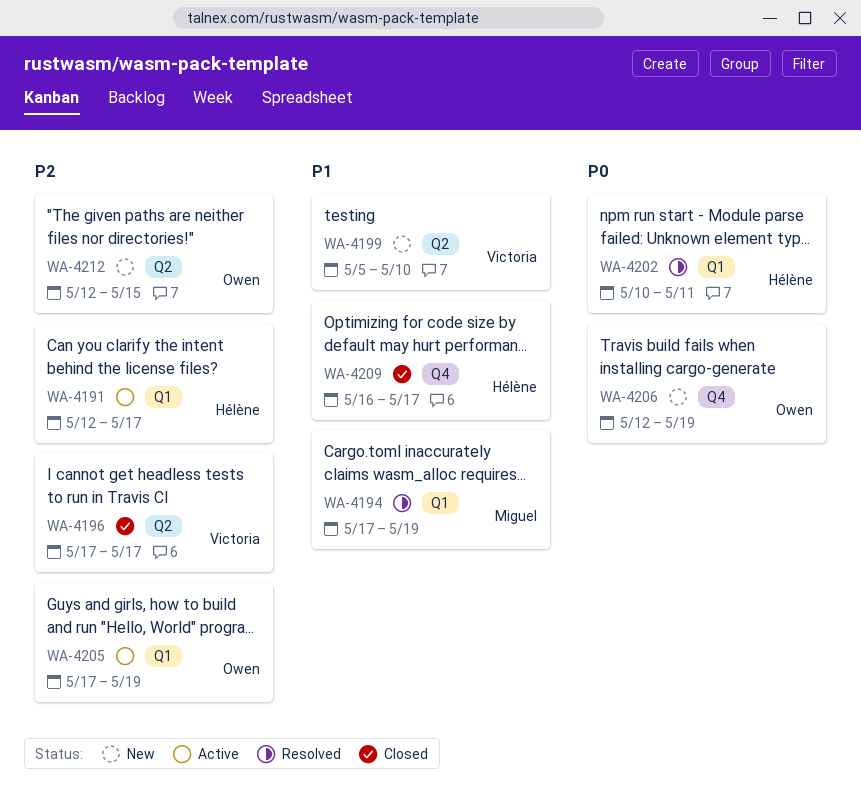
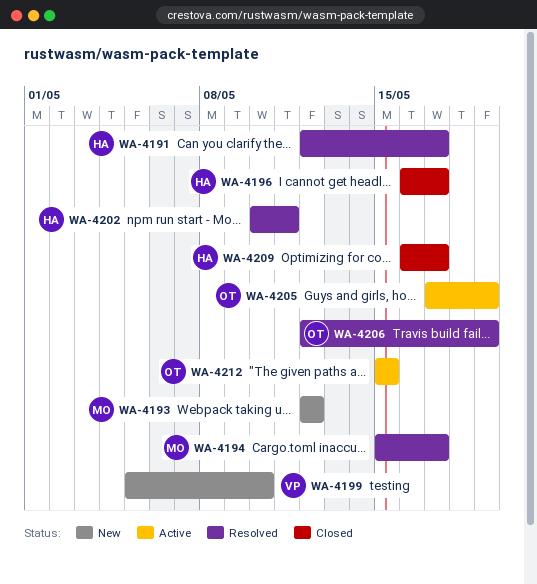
WA-4191, status: Active -> Resolved
WA-4193: none -> present
WA-4194, start: May 17 -> May 15
WA-4194, due: May 19 -> May 17
WA-4196, owner: Victoria -> Hélène
WA-4196, start: May 17 -> May 16
WA-4206, status: New -> Resolved
WA-4212, status: New -> Active
WA-4212, start: May 12 -> May 15

